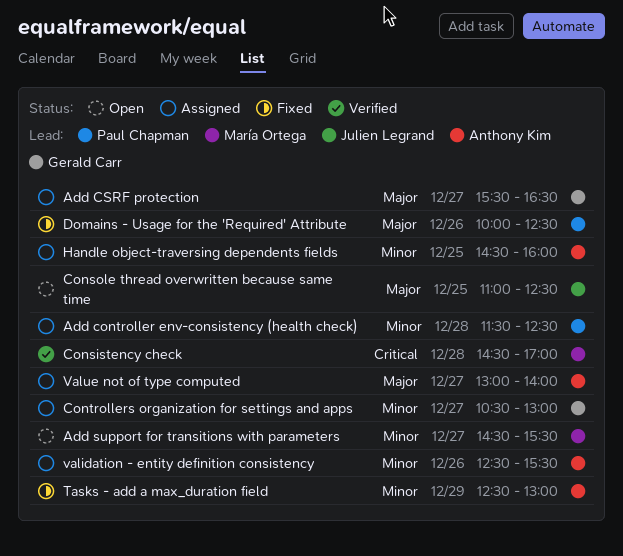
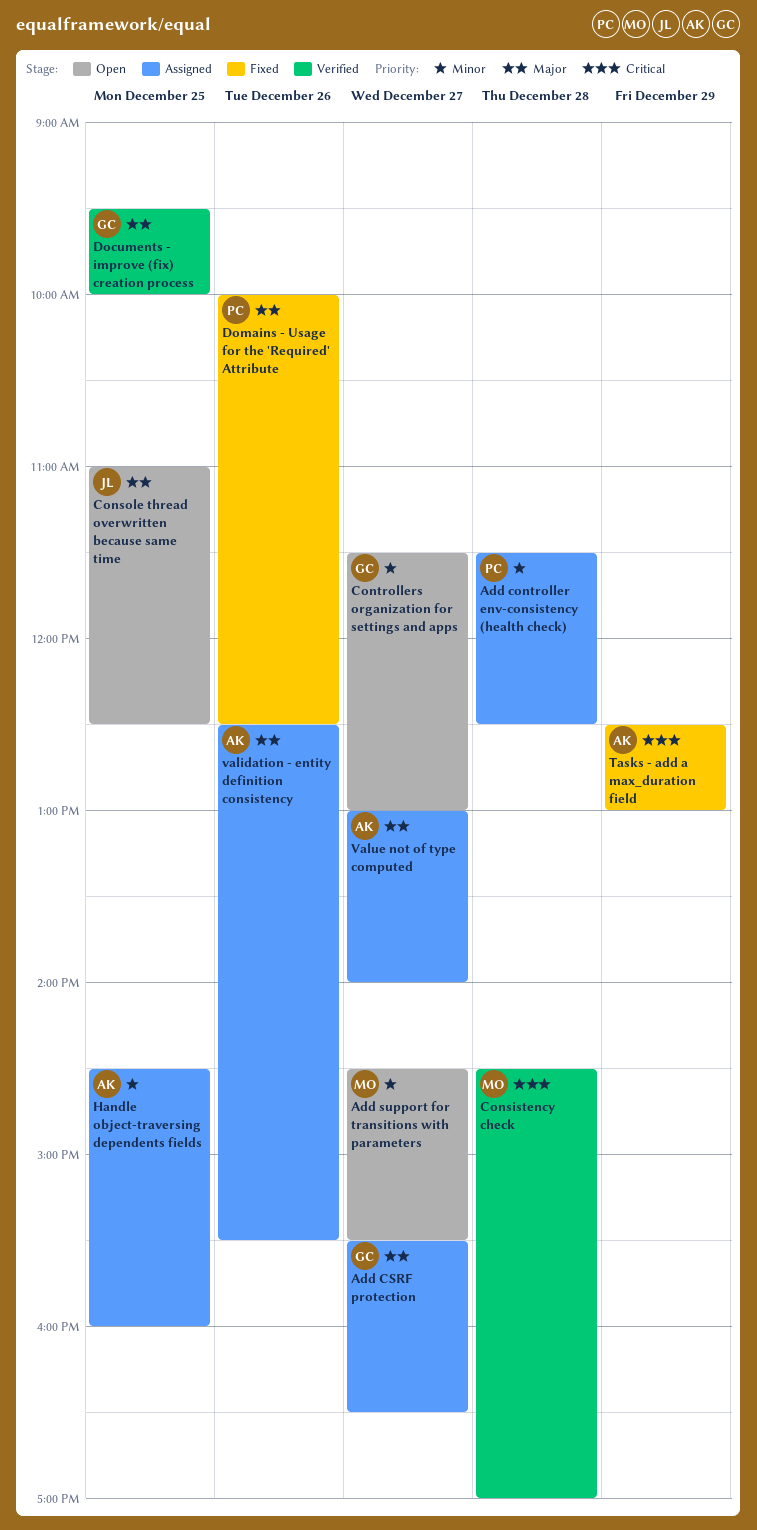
Controllers organization for settings and apps, status: Assigned -> Open
Controllers organization for settings and apps, begins: 10:30 -> 11:30
Documents - improve (fix) creation process: none -> present
Tasks - add a max_duration field, priority: Minor -> Critical
validation - entity definition consistency, priority: Minor -> Major

